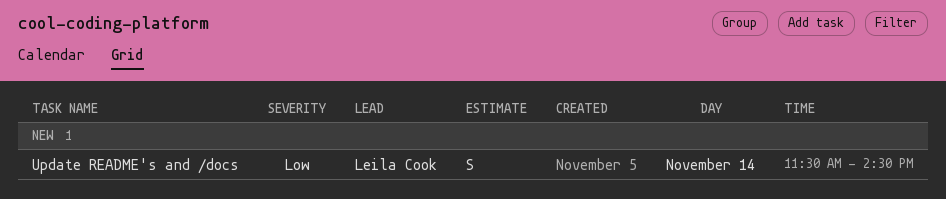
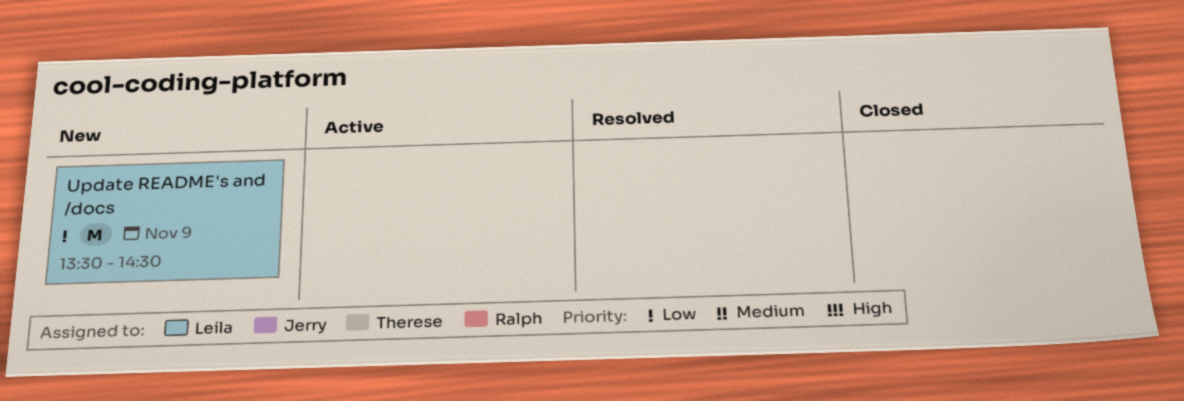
Update README's and /docs, estimate: S -> M
Update README's and /docs, day: Nov 14 -> Nov 9
Update README's and /docs, begins: 11:30 -> 13:30

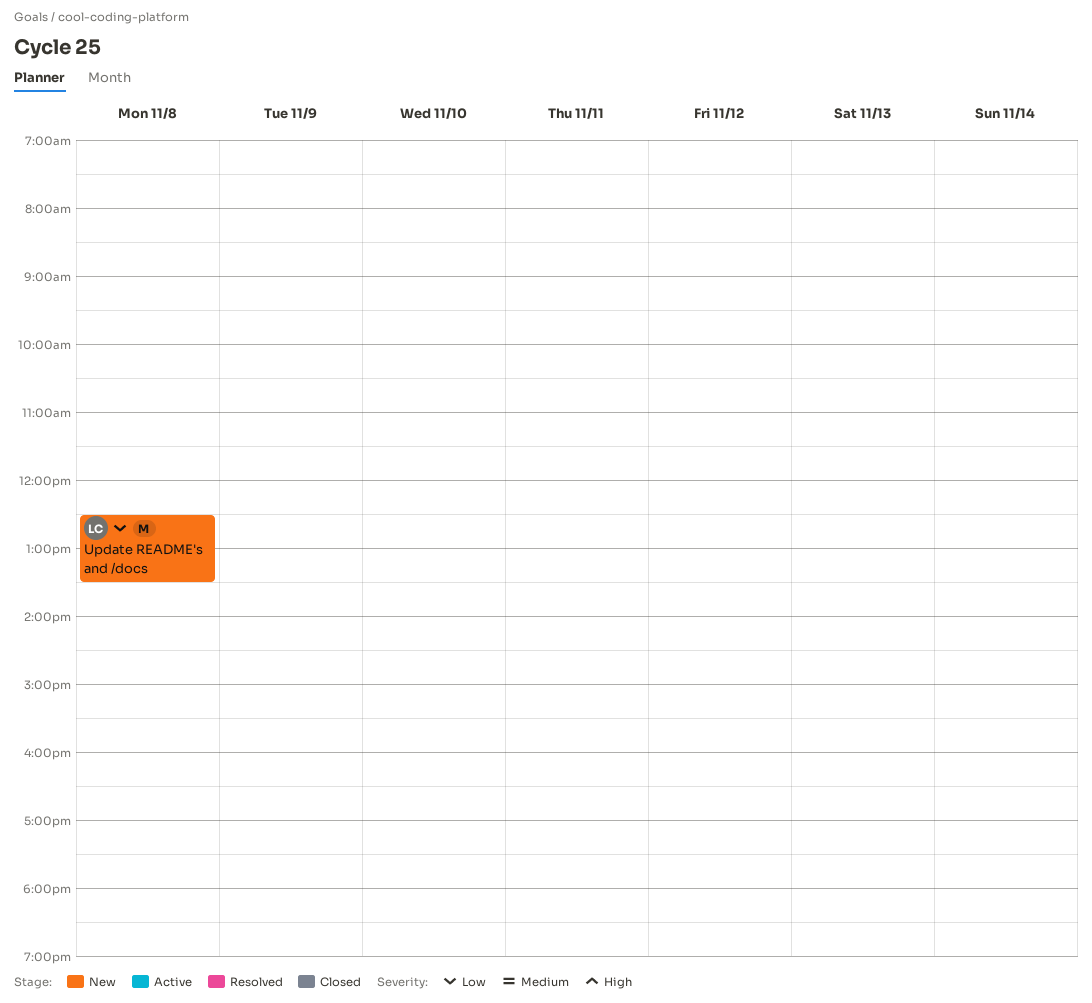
Update README's and /docs, day: Nov 9 -> Nov 8
Update README's and /docs, begins: 13:30 -> 12:30
Update README's and /docs, ends: 14:30 -> 13:30

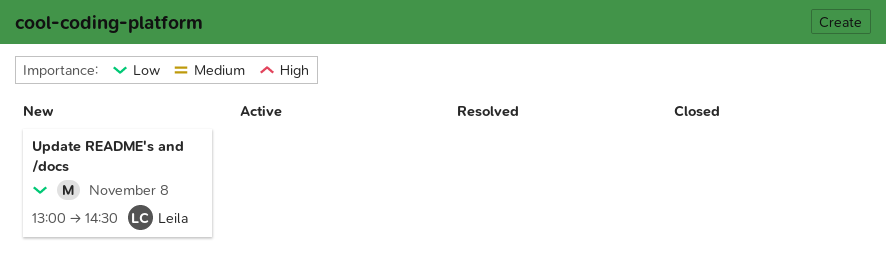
Update README's and /docs, begins: 12:30 -> 13:00
Update README's and /docs, ends: 13:30 -> 14:30

